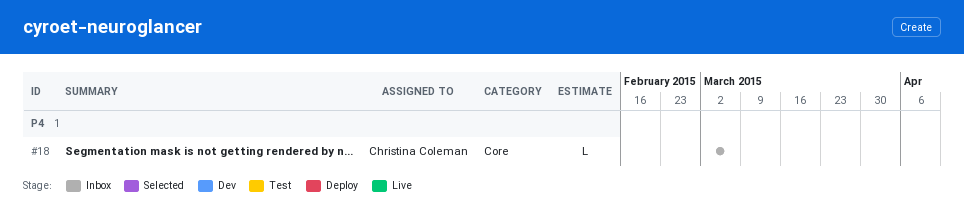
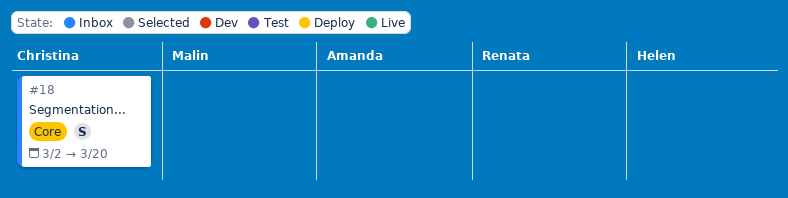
#18, estimate: L -> S
#18, due: Mar 6 -> Mar 20

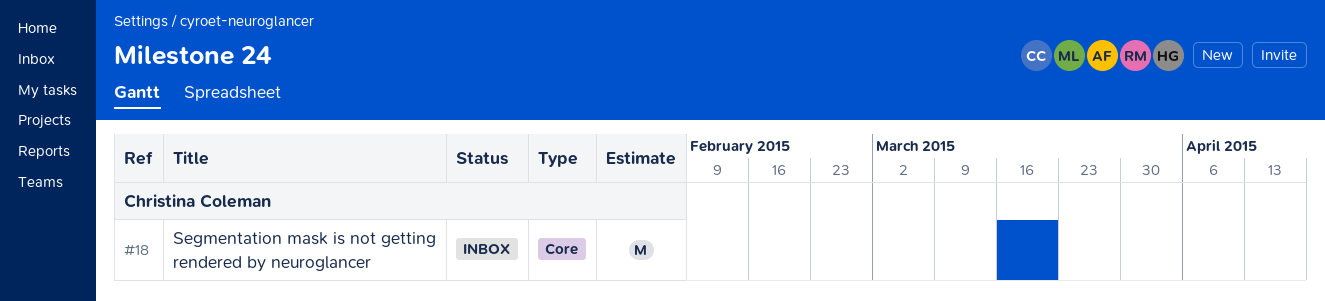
#18, estimate: S -> M
#18, start: Mar 2 -> Mar 16

